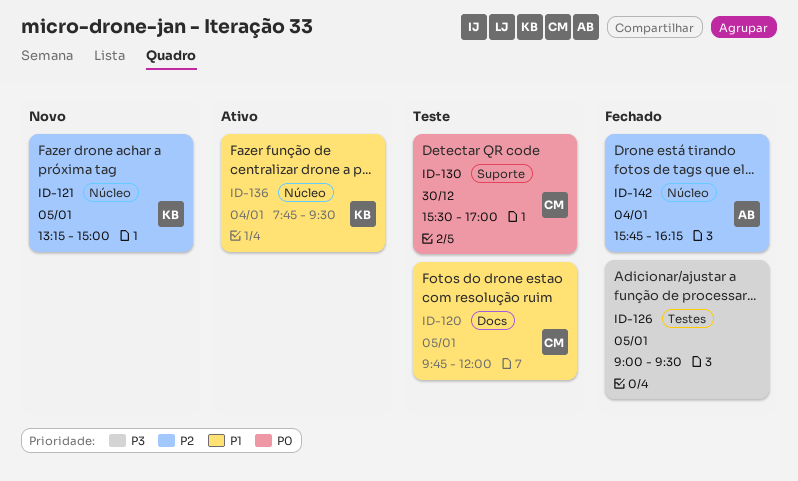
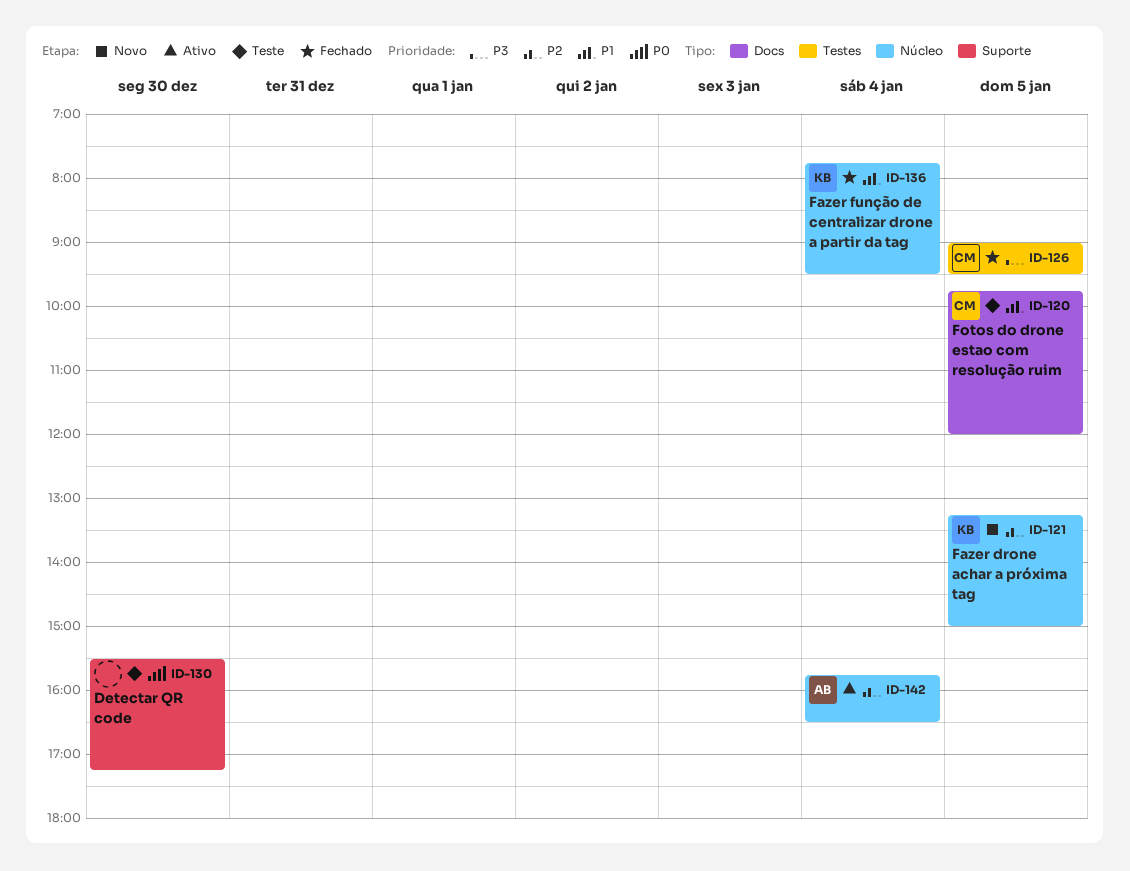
ID-126, owner: none -> CM
ID-130, owner: CM -> none
ID-130, ends: 17:00 -> 17:15
ID-136, status: Ativo -> Fechado
ID-142, status: Fechado -> Ativo
ID-142, ends: 16:15 -> 16:30

